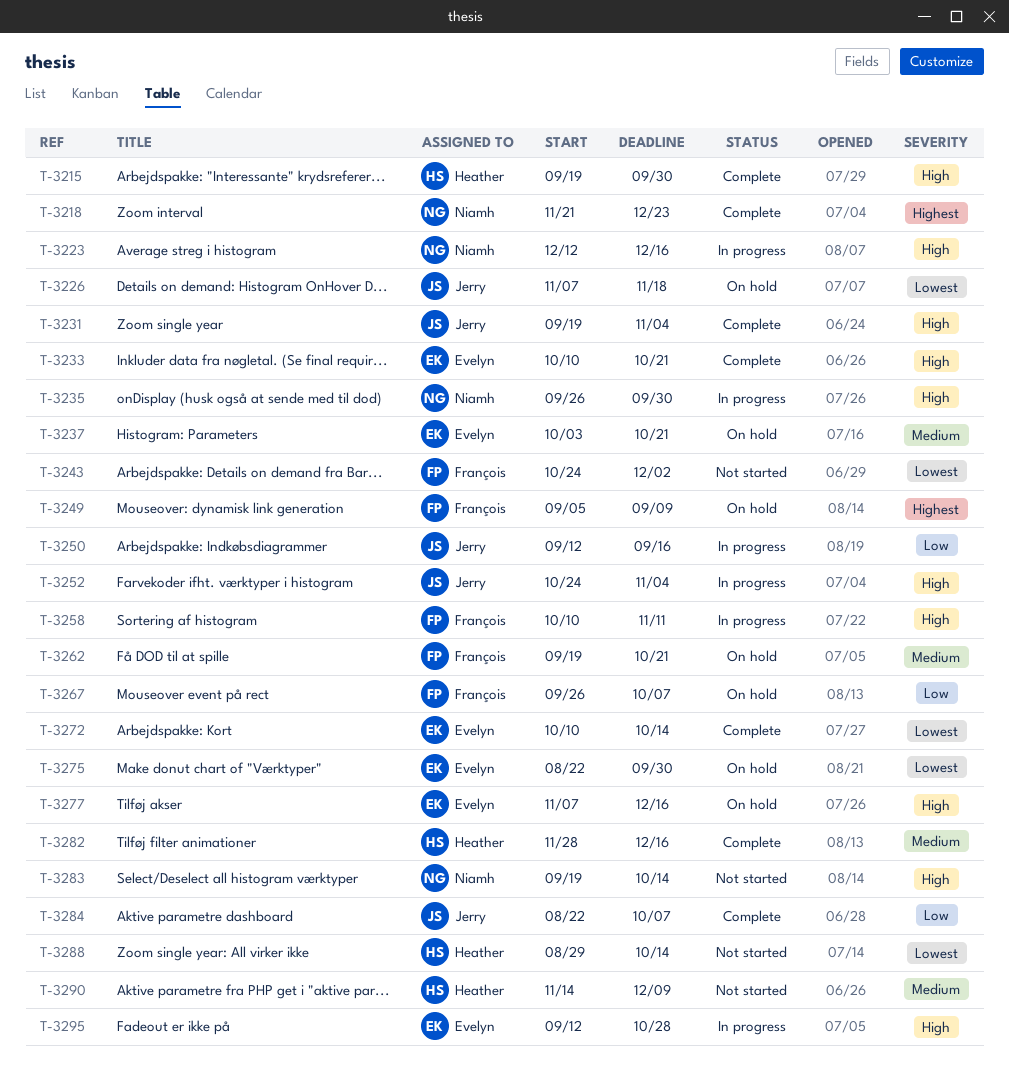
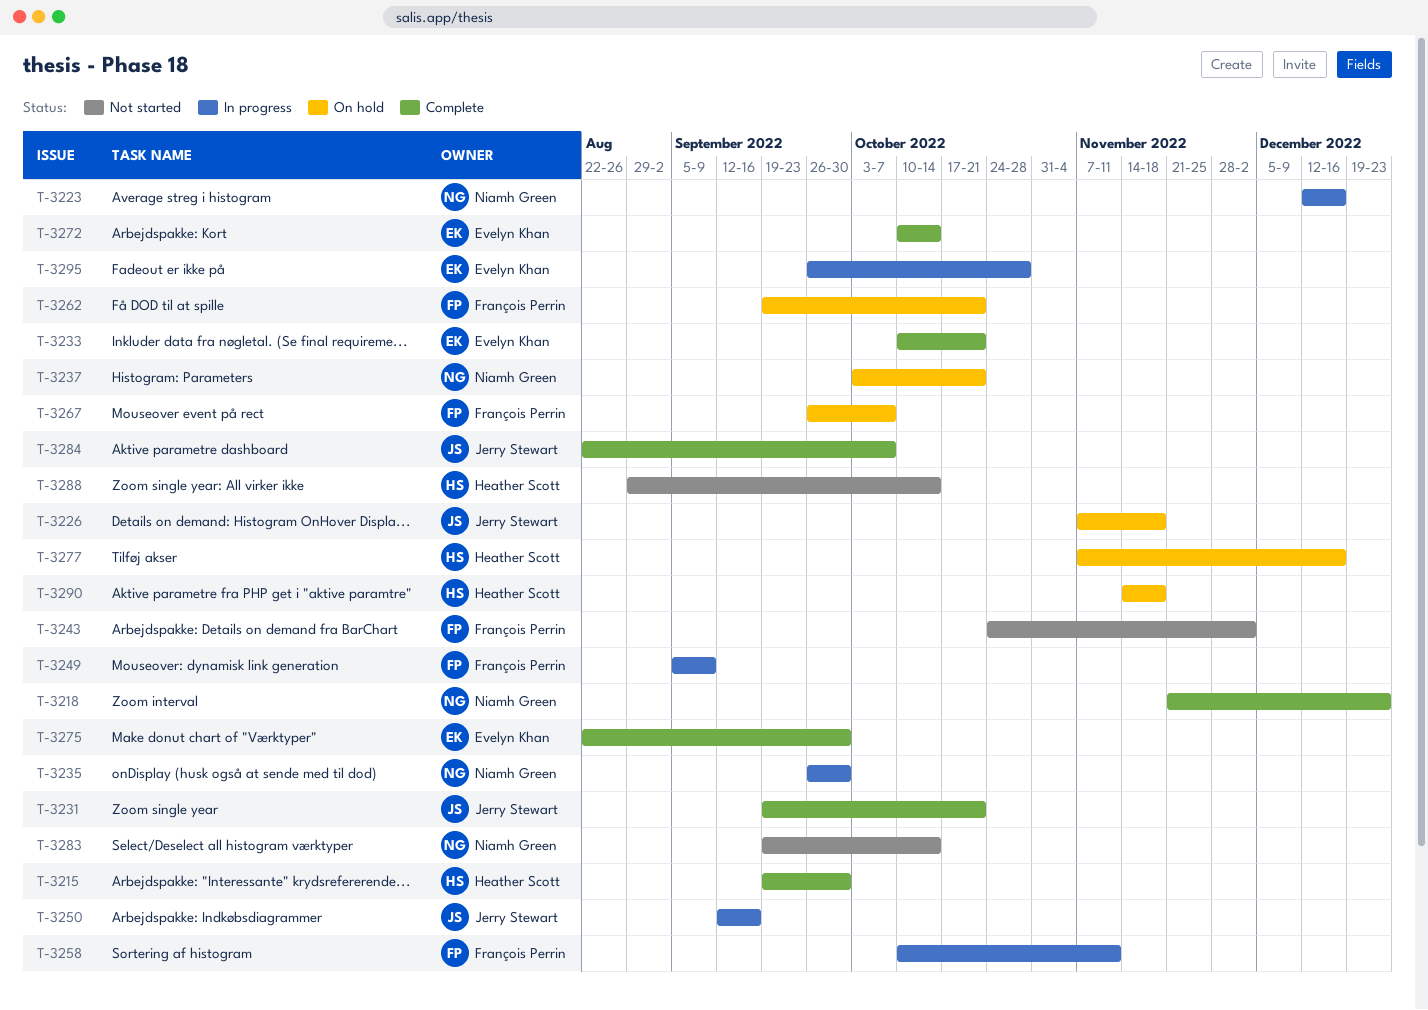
T-3231, due: Nov 4 -> Oct 21
T-3237, owner: Evelyn Khan -> Niamh Green
T-3249, status: On hold -> In progress
T-3252: present -> none
T-3275, status: On hold -> Complete
T-3277, owner: Evelyn Khan -> Heather Scott
T-3282: present -> none
T-3290, status: Not started -> On hold
T-3290, due: Dec 9 -> Nov 18
T-3295, start: Sep 12 -> Sep 26

